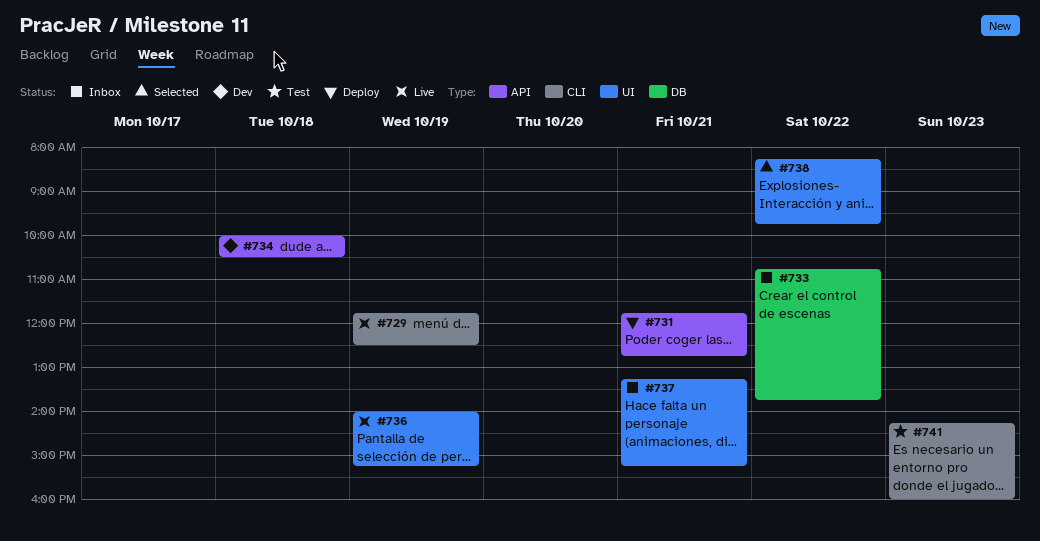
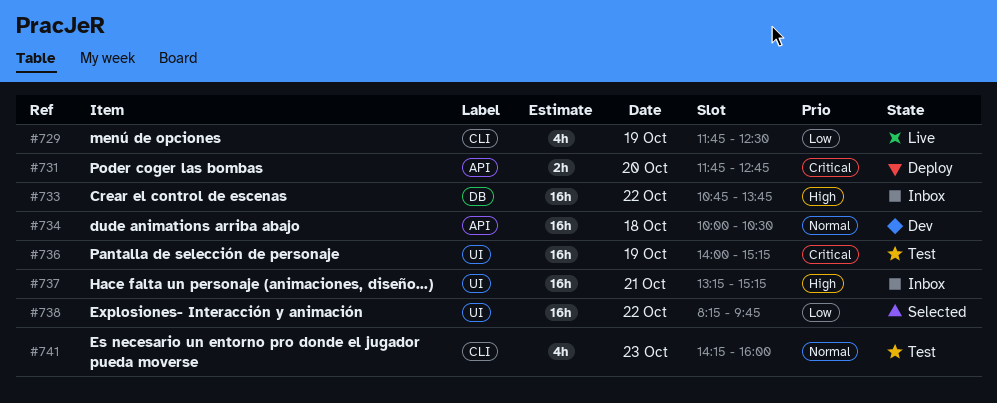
#731, day: Oct 21 -> Oct 20
#736, status: Live -> Test

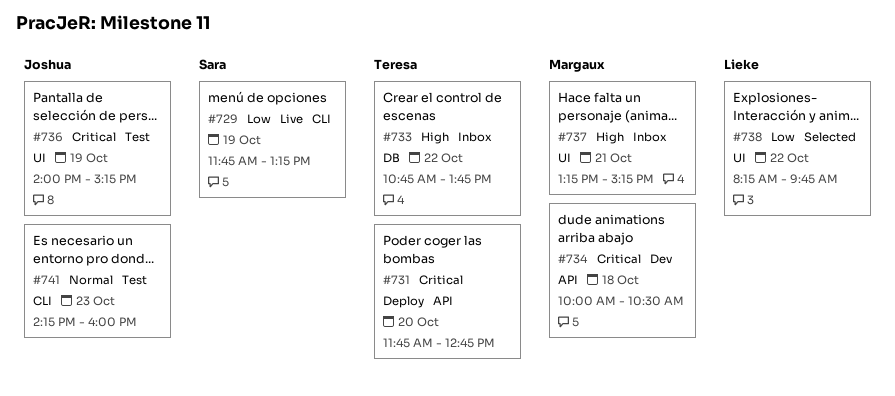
#729, ends: 12:30 -> 13:15
#734, priority: Normal -> Critical

